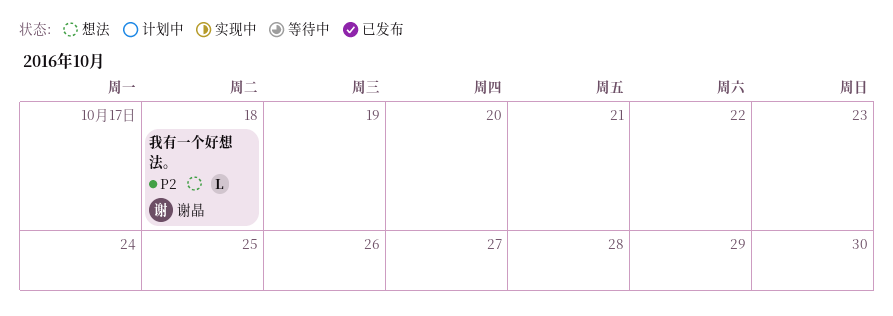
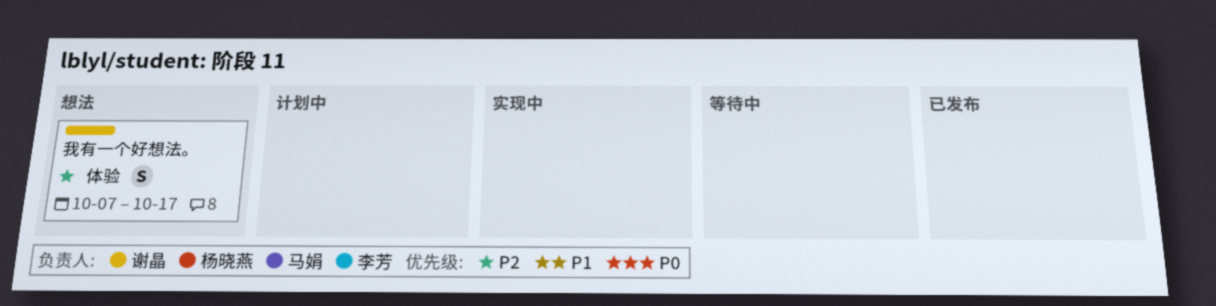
我有一个好想法。, estimate: L -> S
我有一个好想法。, due: Oct 18 -> Oct 17

